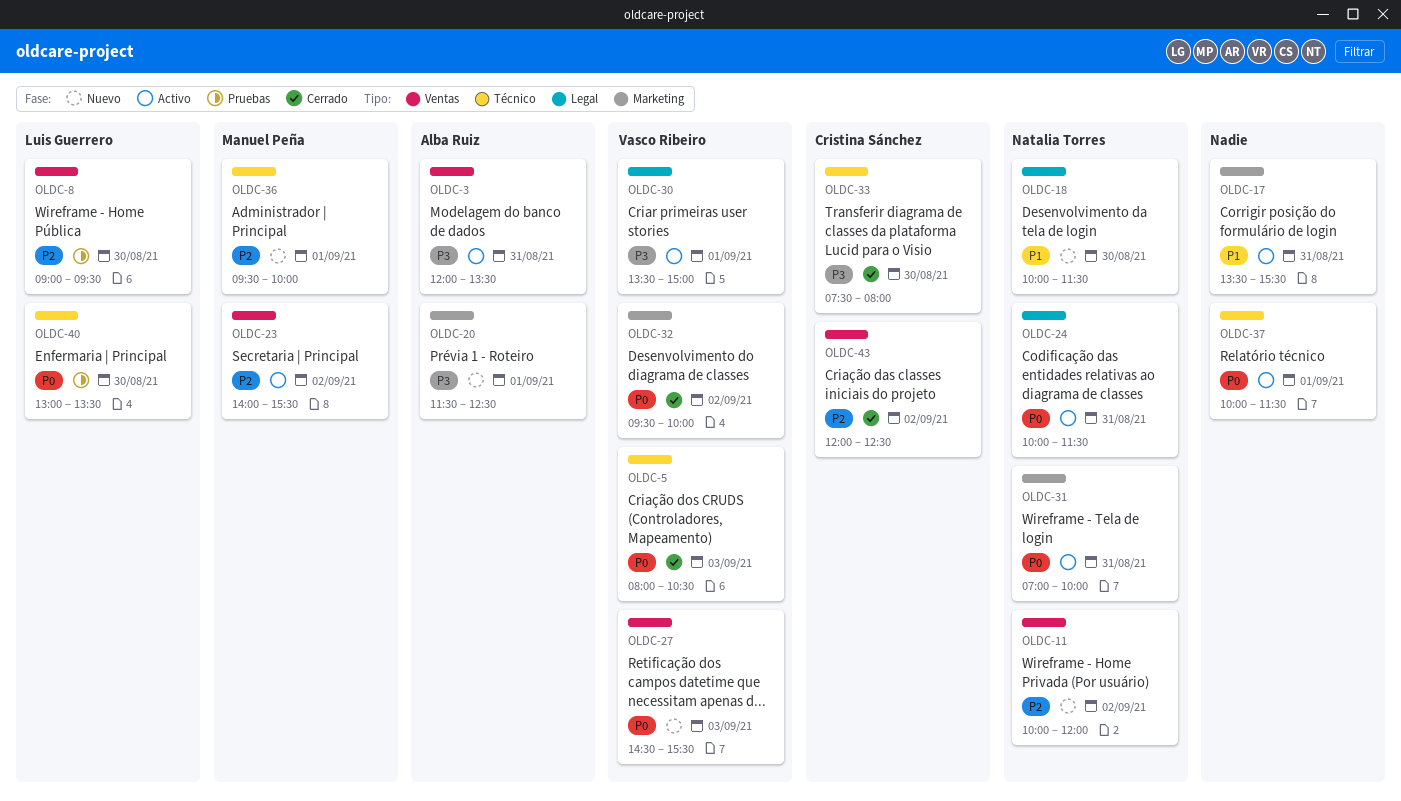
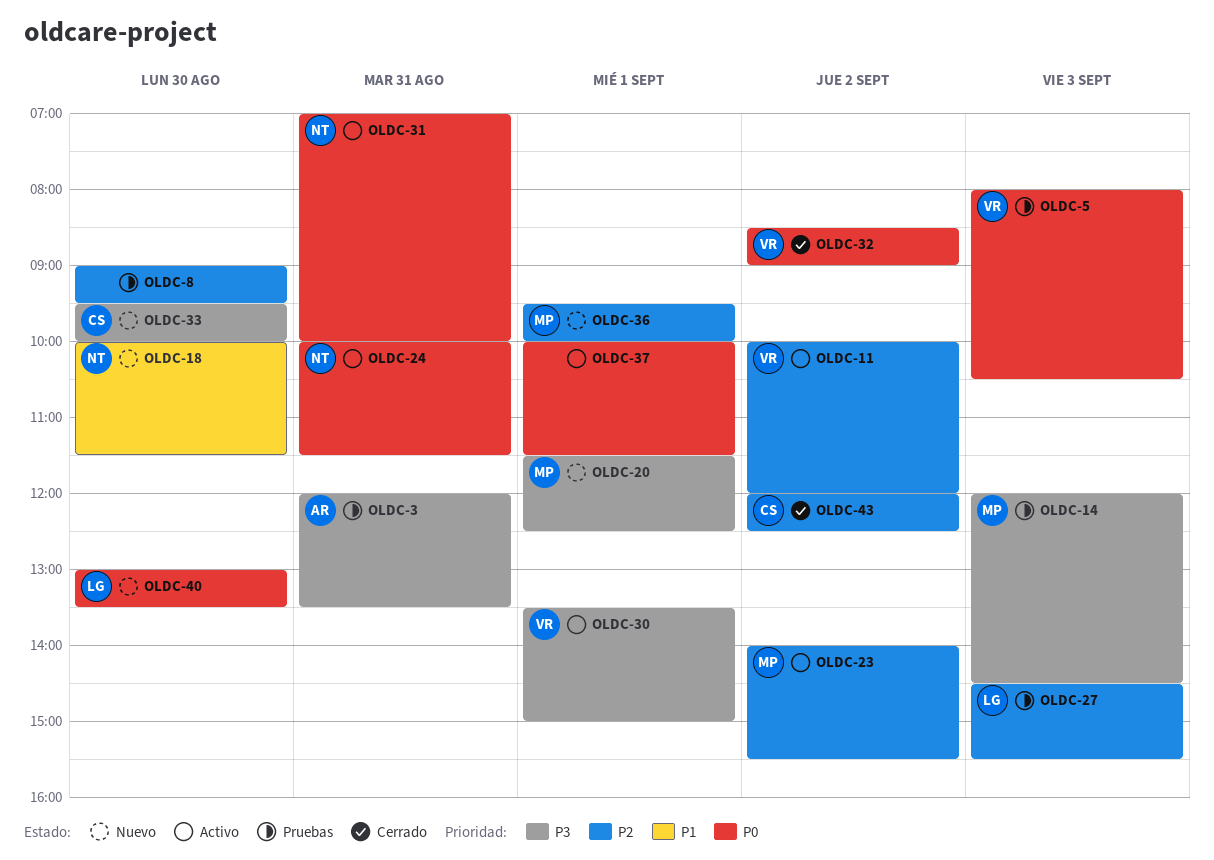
OLDC-3, status: Activo -> Pruebas
OLDC-5, status: Cerrado -> Pruebas
OLDC-8, owner: Luis Guerrero -> none
OLDC-11, status: Nuevo -> Activo
OLDC-11, owner: Natalia Torres -> Vasco Ribeiro
OLDC-14: none -> present
OLDC-17: present -> none
OLDC-20, owner: Alba Ruiz -> Manuel Peña
OLDC-27, status: Nuevo -> Pruebas
OLDC-27, owner: Vasco Ribeiro -> Luis Guerrero
OLDC-27, priority: P0 -> P2
OLDC-32, begins: 09:30 -> 08:30
OLDC-32, ends: 10:00 -> 09:00
OLDC-33, status: Cerrado -> Nuevo
OLDC-33, begins: 07:30 -> 09:30
OLDC-33, ends: 08:00 -> 10:00
OLDC-40, status: Pruebas -> Nuevo

